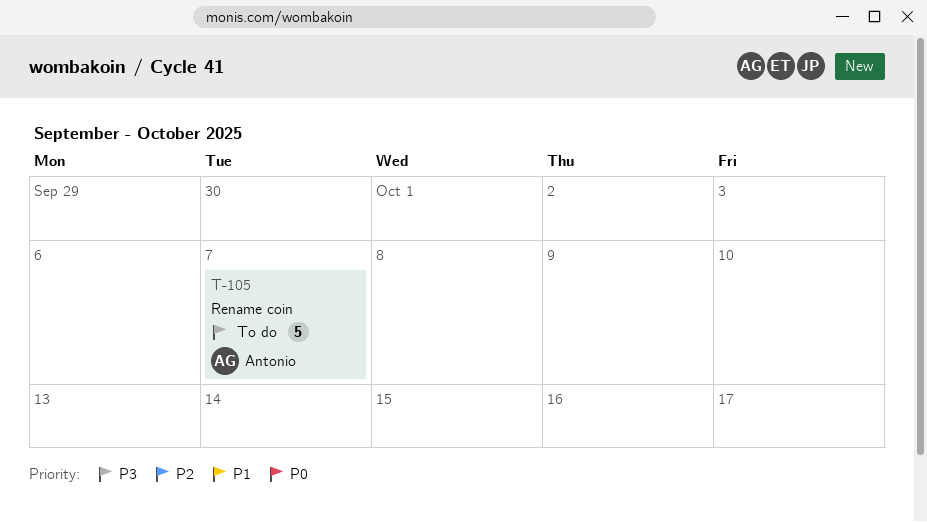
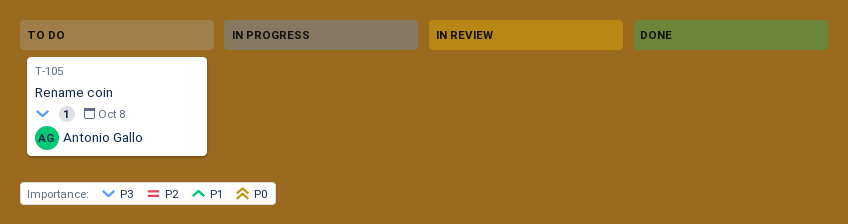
T-105, estimate: 5 -> 1
T-105, due: Oct 7 -> Oct 8

